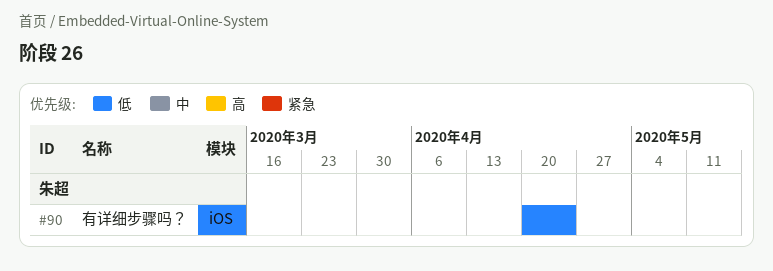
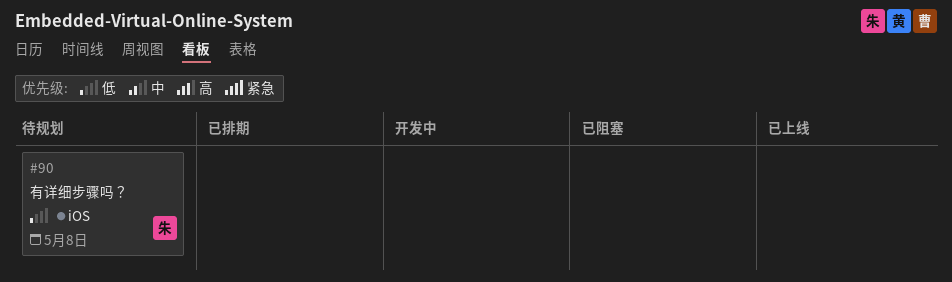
#90, due: Apr 24 -> May 8

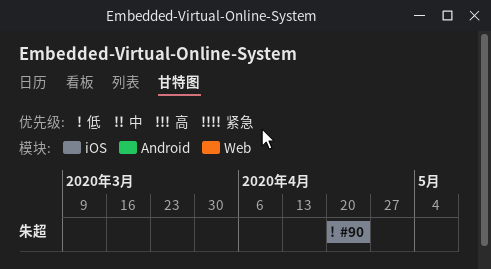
#90, due: May 8 -> Apr 24

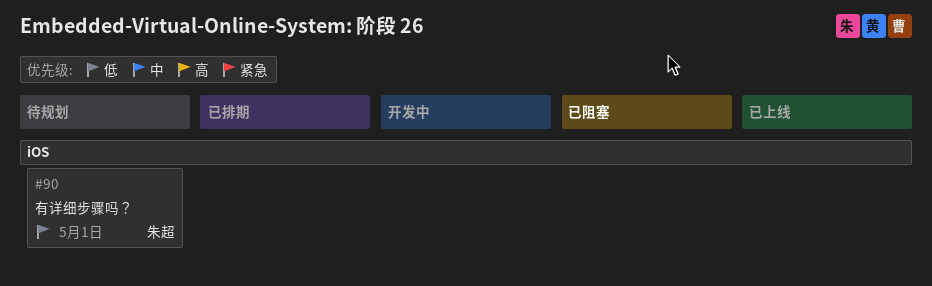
#90, due: Apr 24 -> May 1

